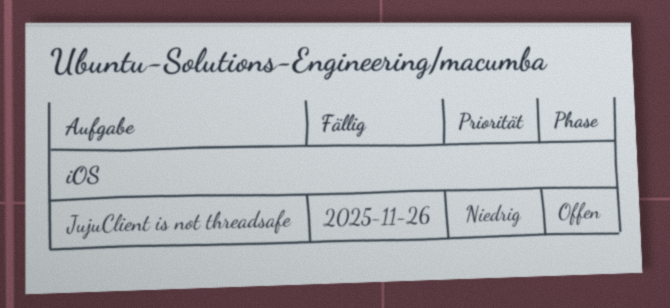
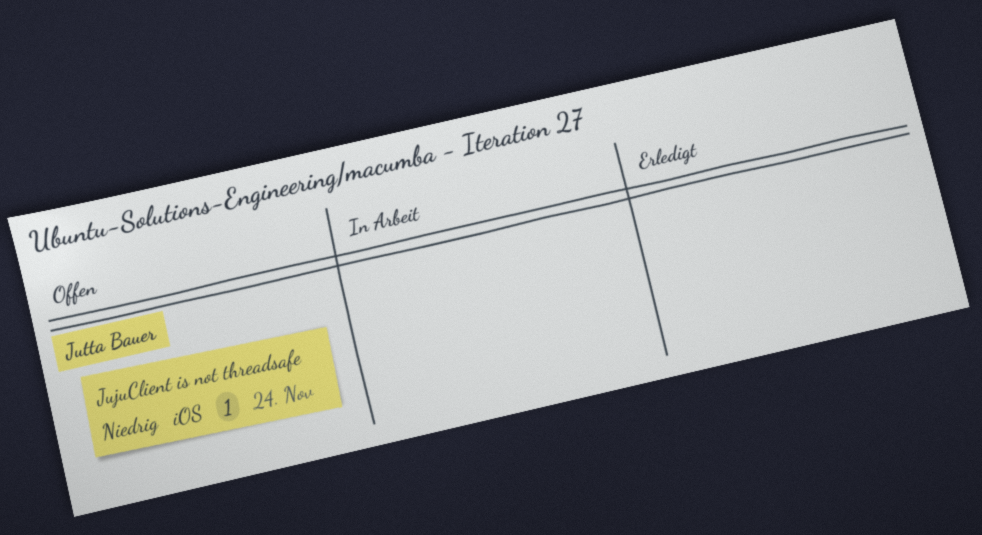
JujuClient is not threadsafe, due: Nov 26 -> Nov 24

